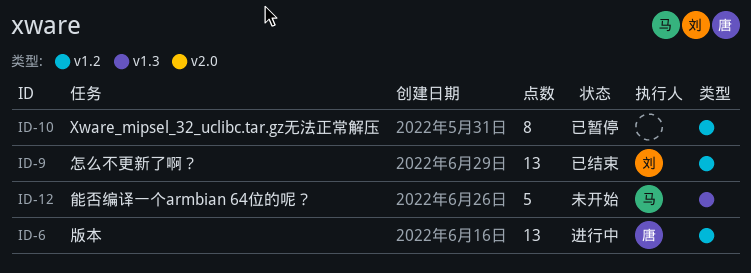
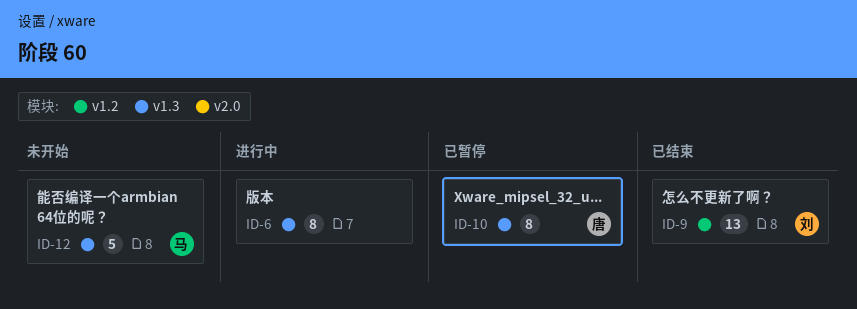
ID-6, owner: 唐 -> none
ID-6, label: v1.2 -> v1.3
ID-6, estimate: 13 -> 8
ID-10, owner: none -> 唐
ID-10, label: v1.2 -> v1.3

